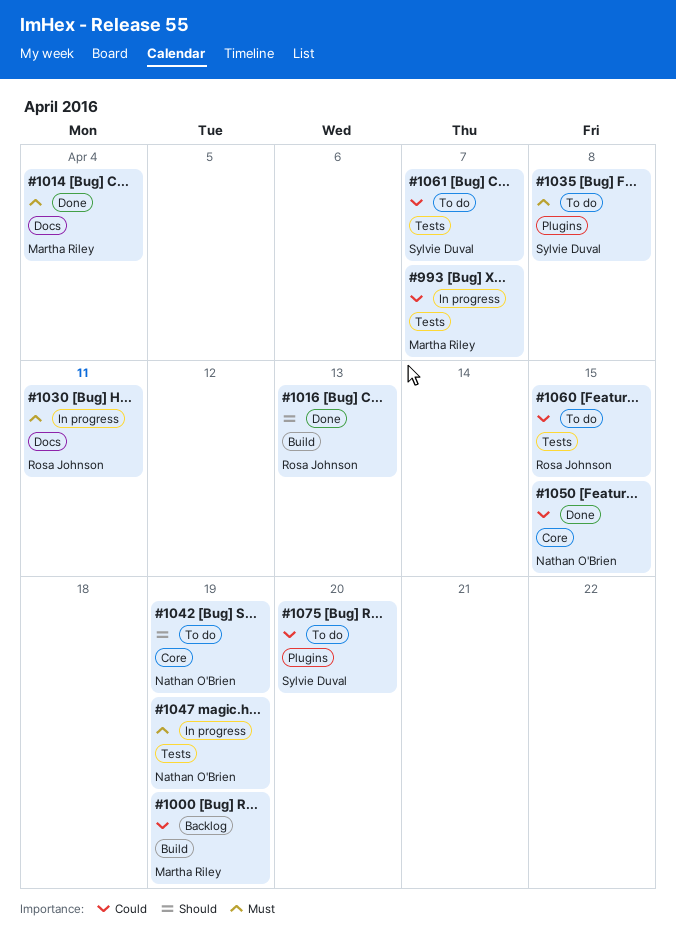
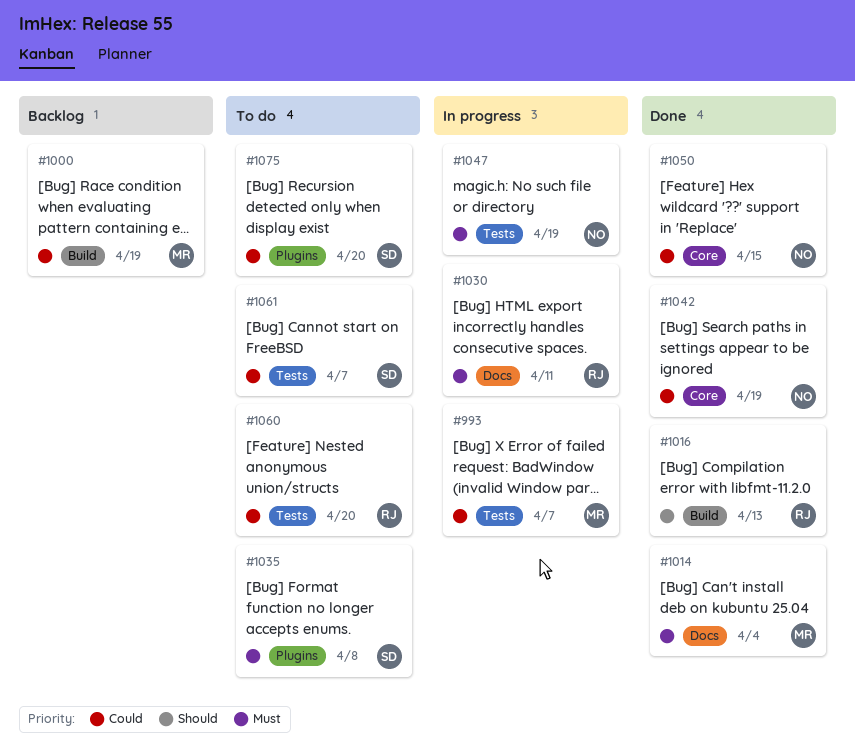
#1042, status: To do -> Done
#1042, priority: Should -> Could
#1060, due: Apr 15 -> Apr 20

